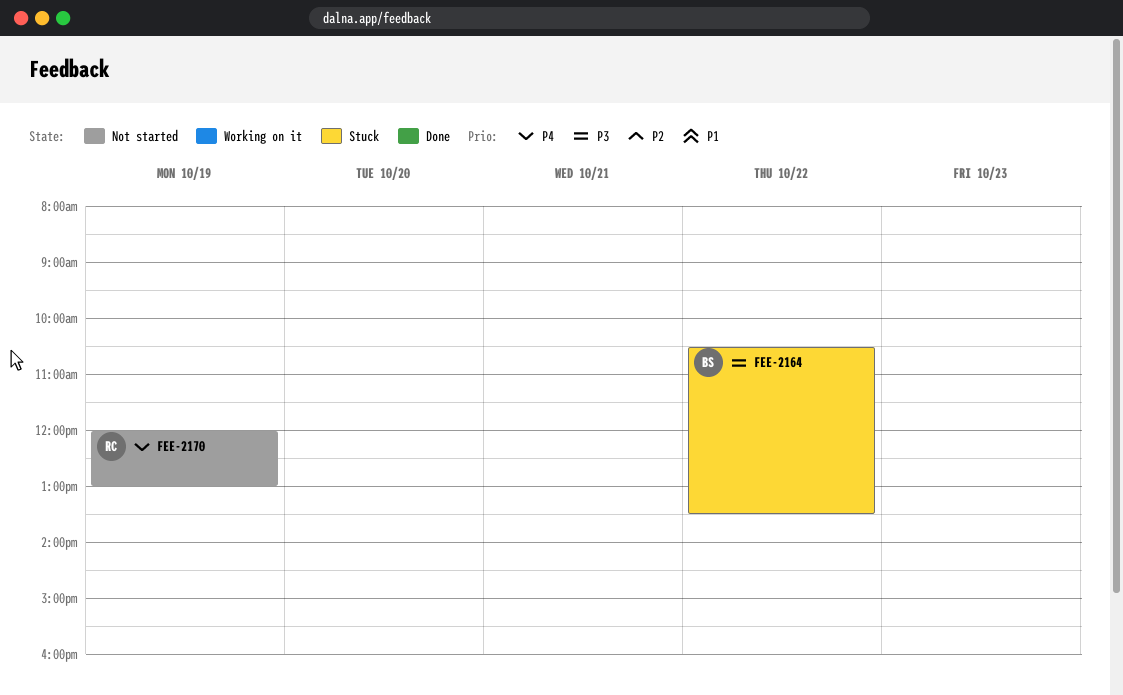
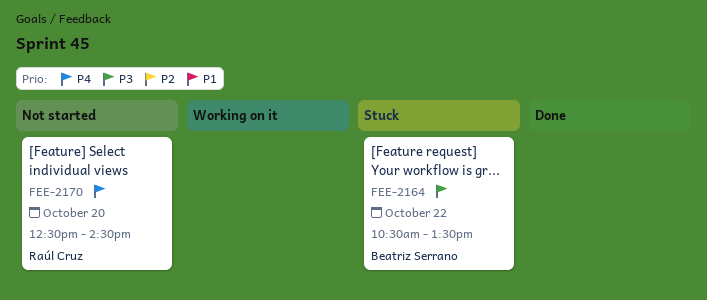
FEE-2170, day: Oct 19 -> Oct 20
FEE-2170, begins: 12:00 -> 12:30
FEE-2170, ends: 13:00 -> 14:30

